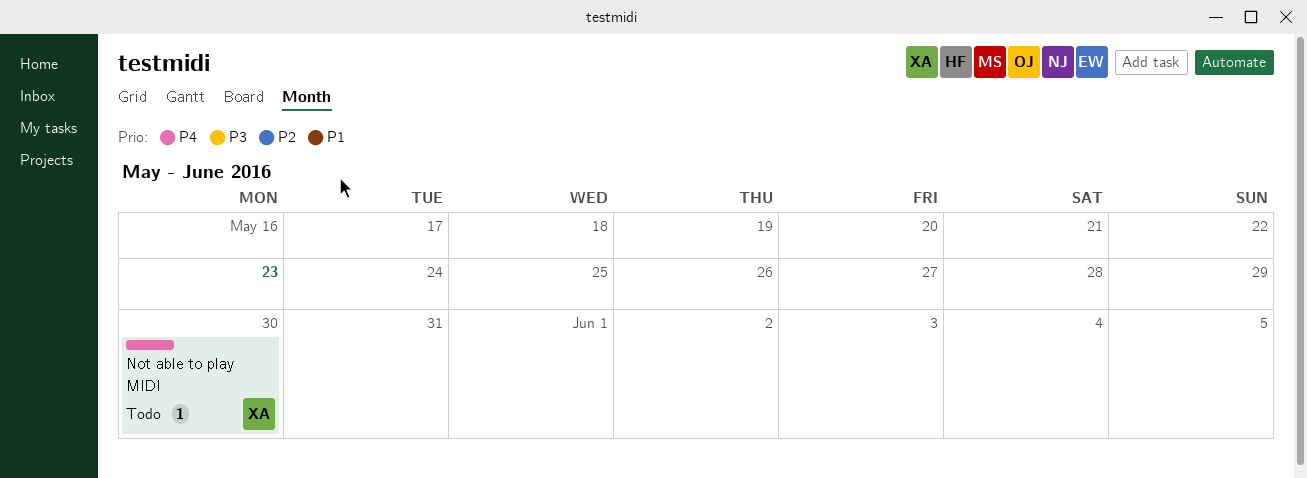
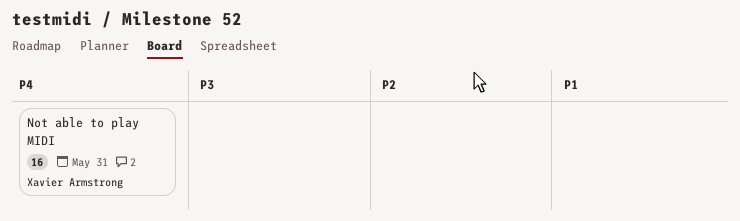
Not able to play MIDI, estimate: 1 -> 16
Not able to play MIDI, due: May 30 -> May 31

